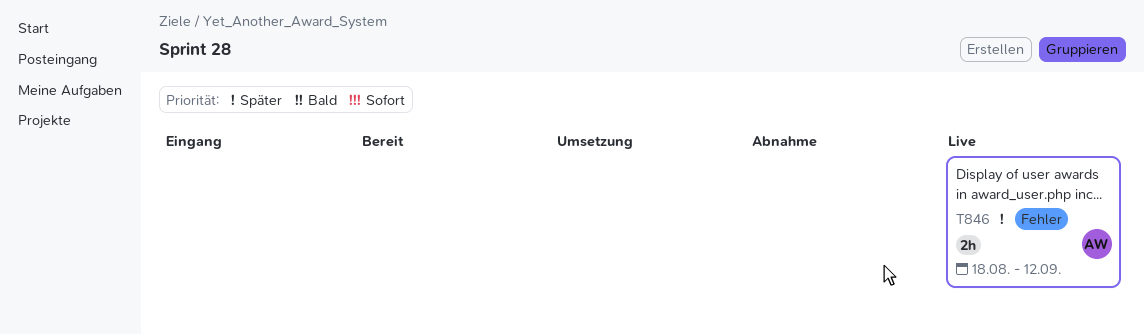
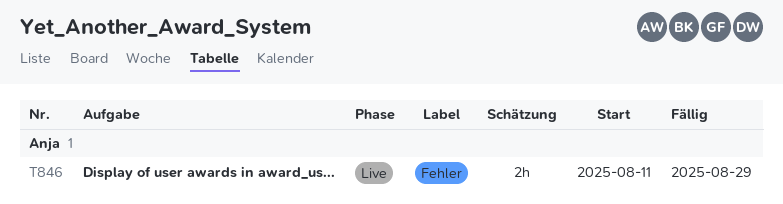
T846, start: Aug 18 -> Aug 11
T846, due: Sep 12 -> Aug 29

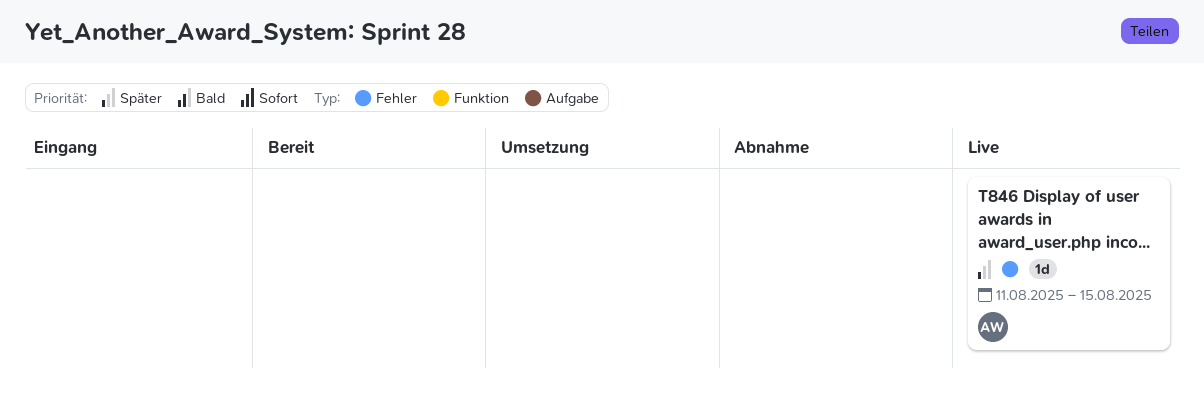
T846, estimate: 2h -> 1d
T846, due: Aug 29 -> Aug 15

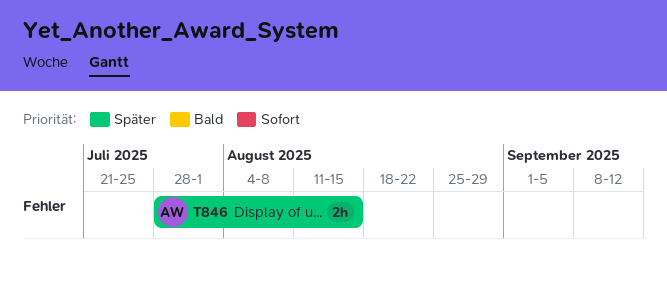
T846, estimate: 1d -> 2h
T846, start: Aug 11 -> Jul 28

